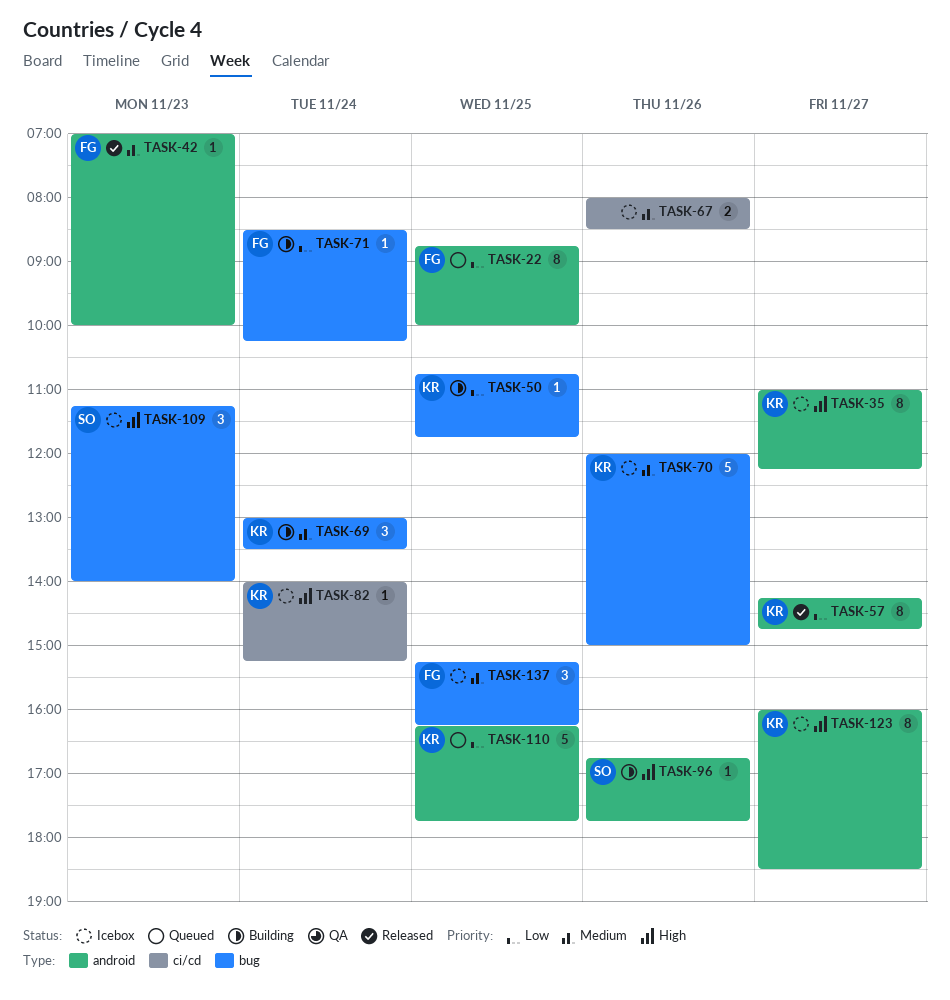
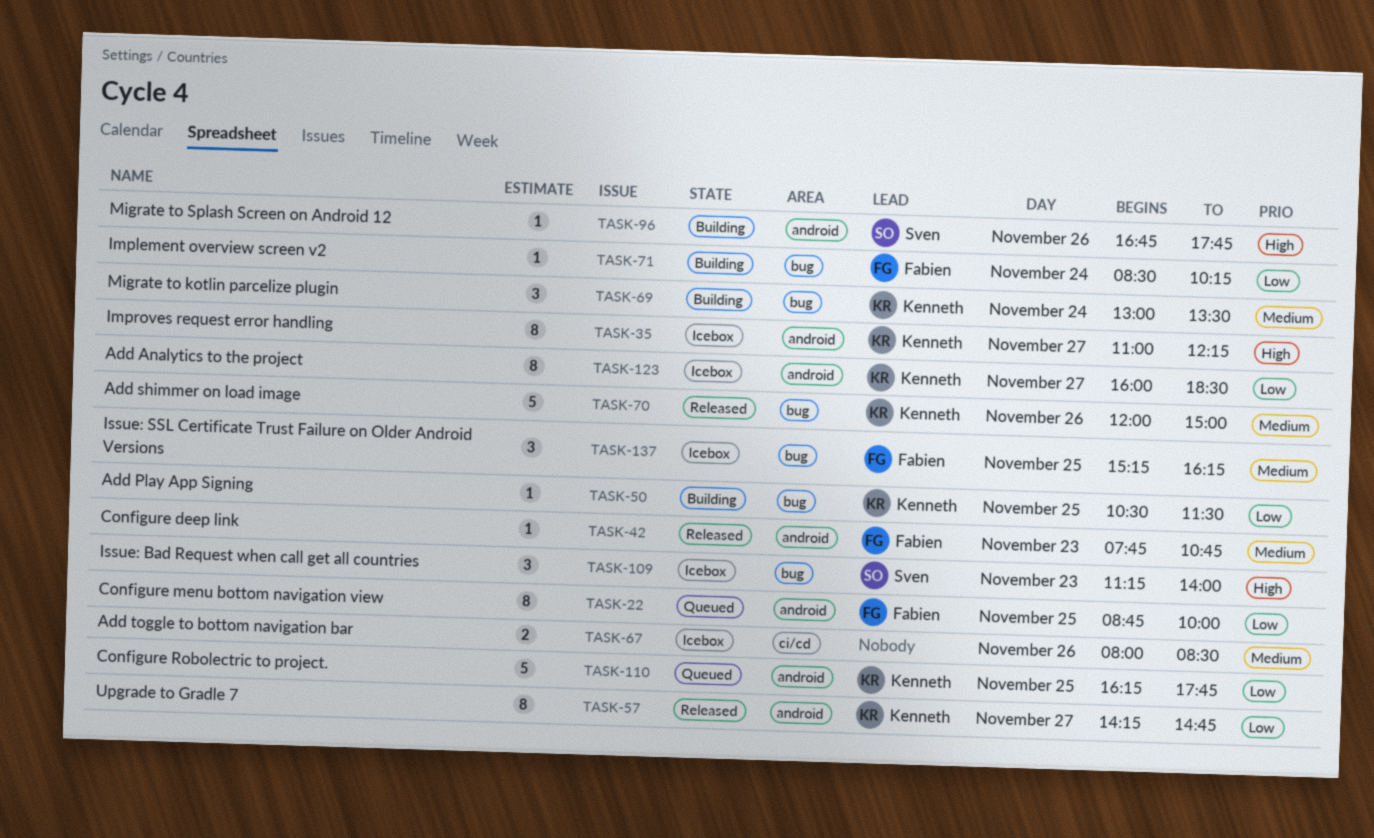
TASK-42, begins: 07:00 -> 07:45
TASK-42, ends: 10:00 -> 10:45
TASK-50, begins: 10:45 -> 10:30
TASK-50, ends: 11:45 -> 11:30
TASK-70, status: Icebox -> Released
TASK-82: present -> none
TASK-123, priority: High -> Low

